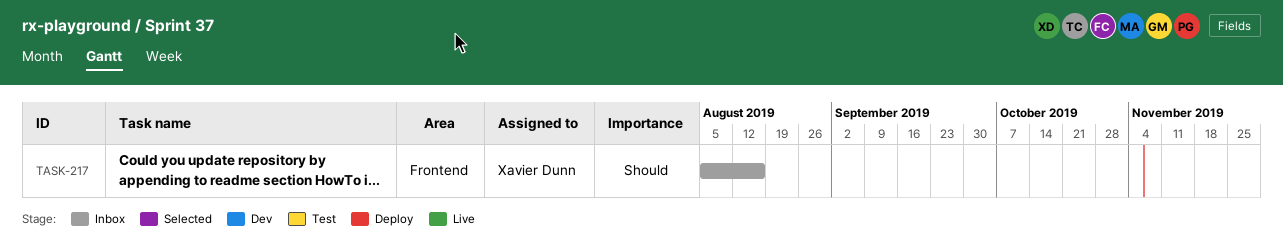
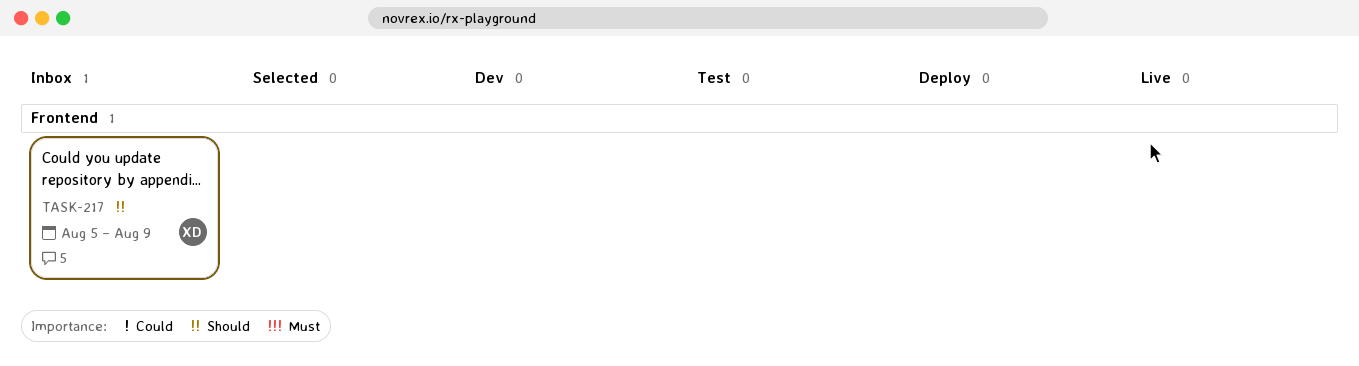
TASK-217, due: Aug 16 -> Aug 9

